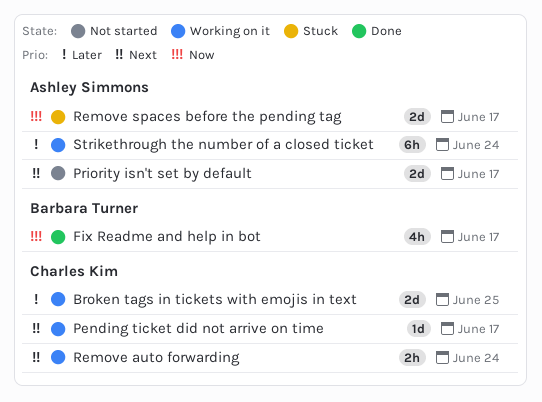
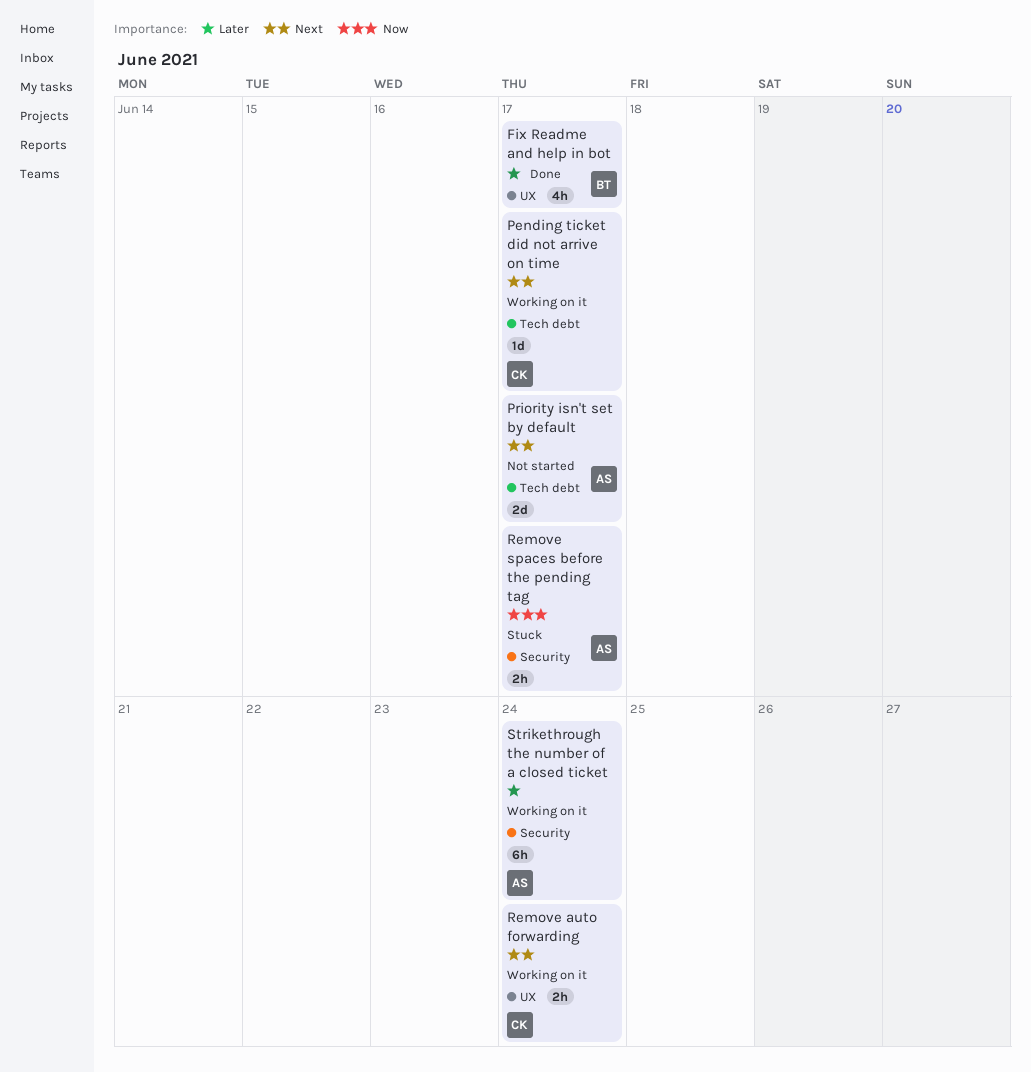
Broken tags in tickets with emojis in text: present -> none
Fix Readme and help in bot, priority: Now -> Later
Remove spaces before the pending tag, estimate: 2d -> 2h

